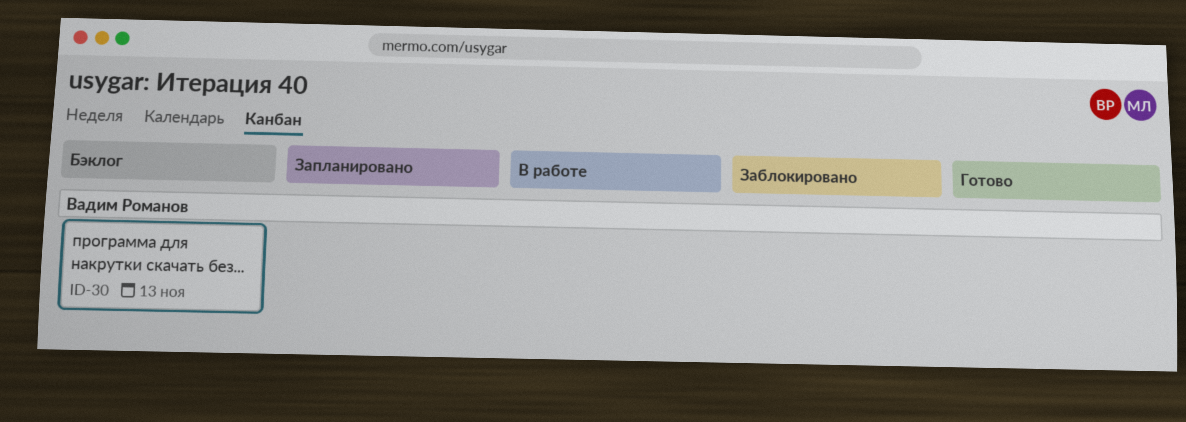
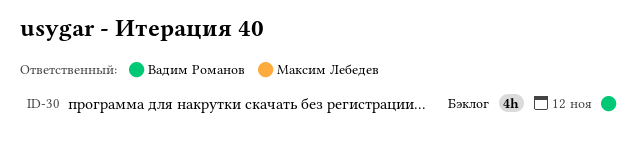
ID-30, due: Nov 13 -> Nov 12

